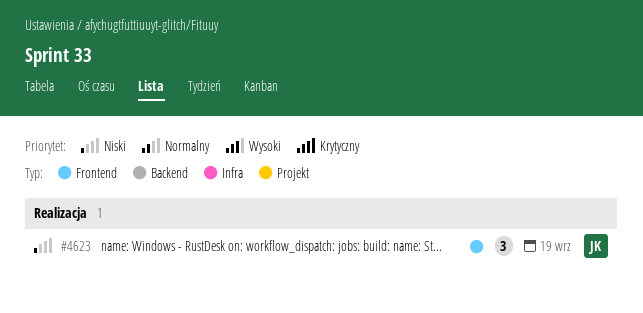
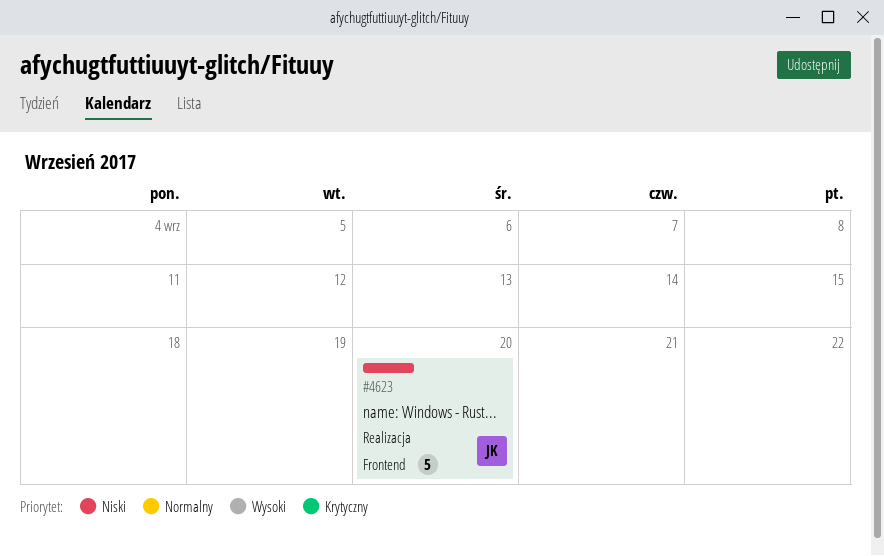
#4623, estimate: 3 -> 5
#4623, due: Sep 19 -> Sep 20

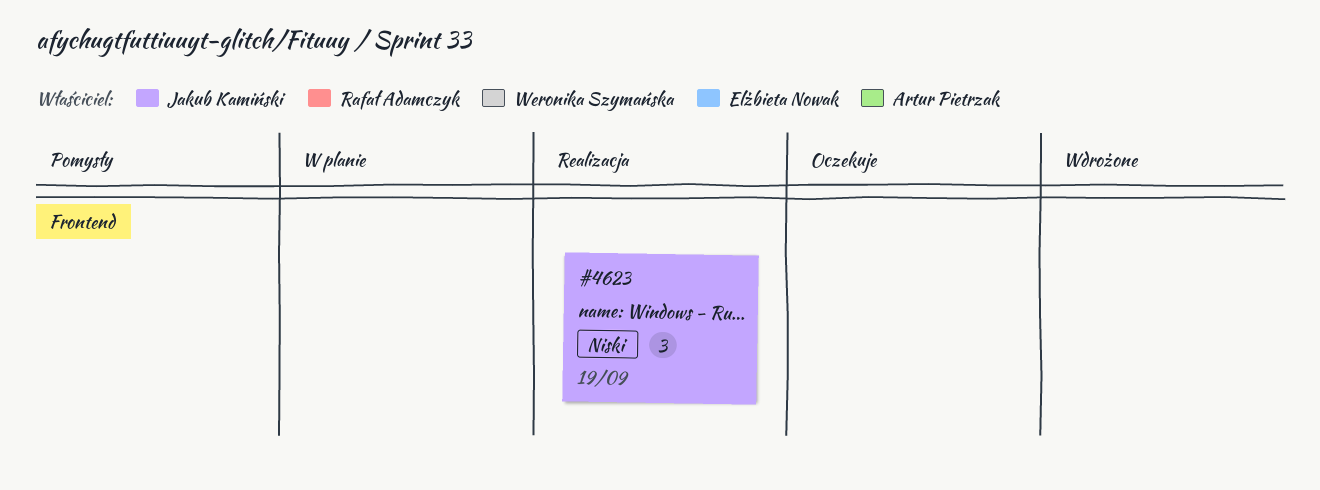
#4623, estimate: 5 -> 3
#4623, due: Sep 20 -> Sep 19

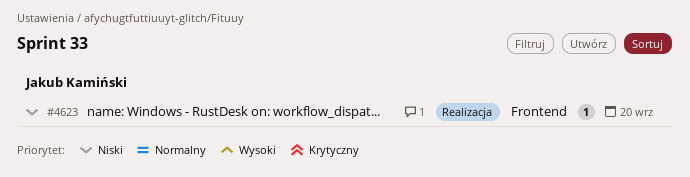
#4623, estimate: 3 -> 1
#4623, due: Sep 19 -> Sep 20

